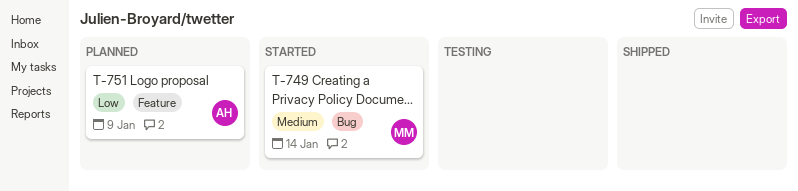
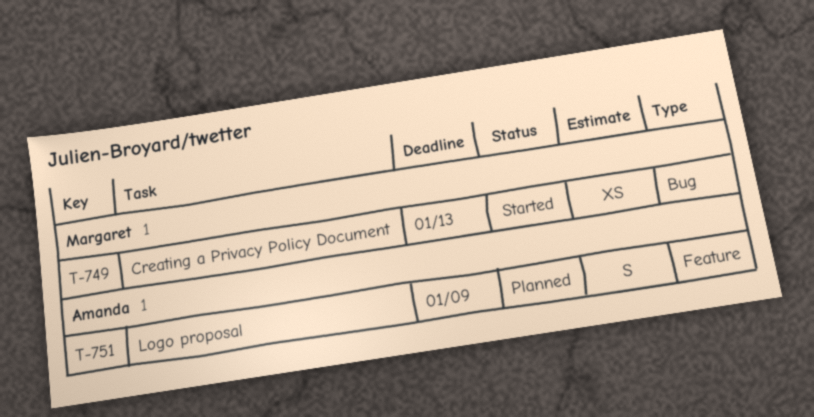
T-749, due: Jan 14 -> Jan 13

